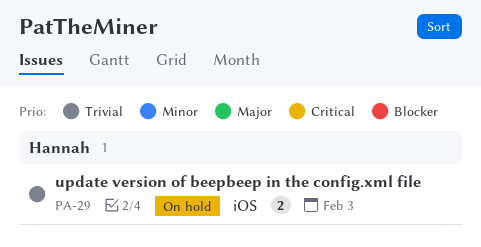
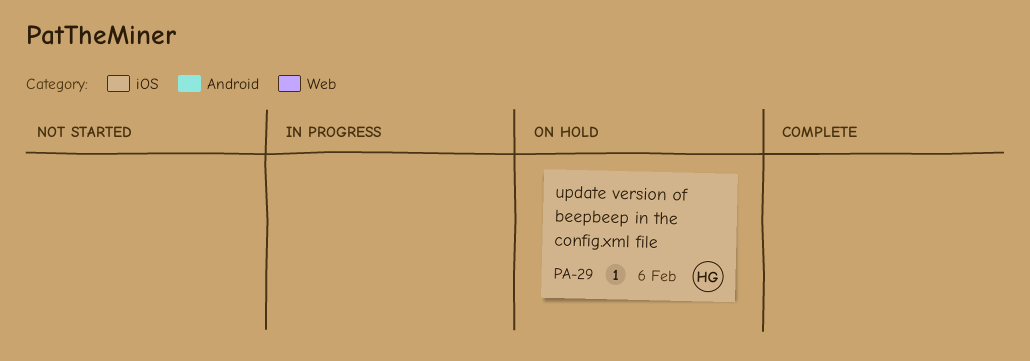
PA-29, estimate: 2 -> 1
PA-29, due: Feb 3 -> Feb 6

